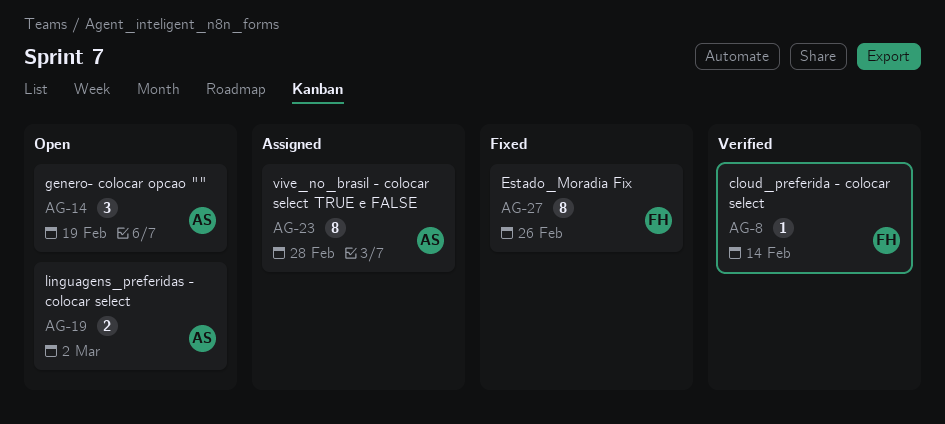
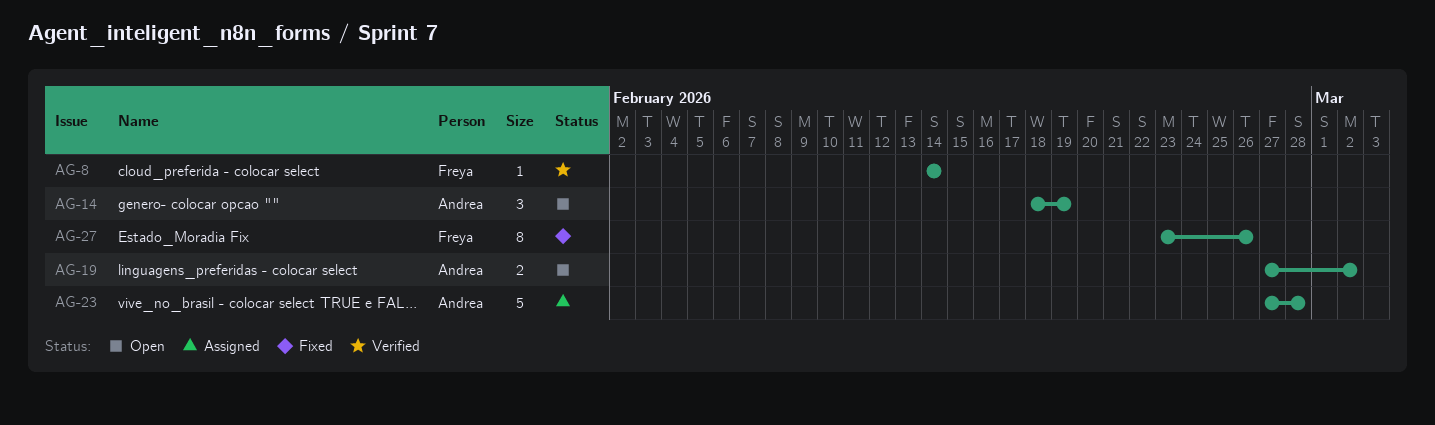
AG-23, estimate: 8 -> 5

